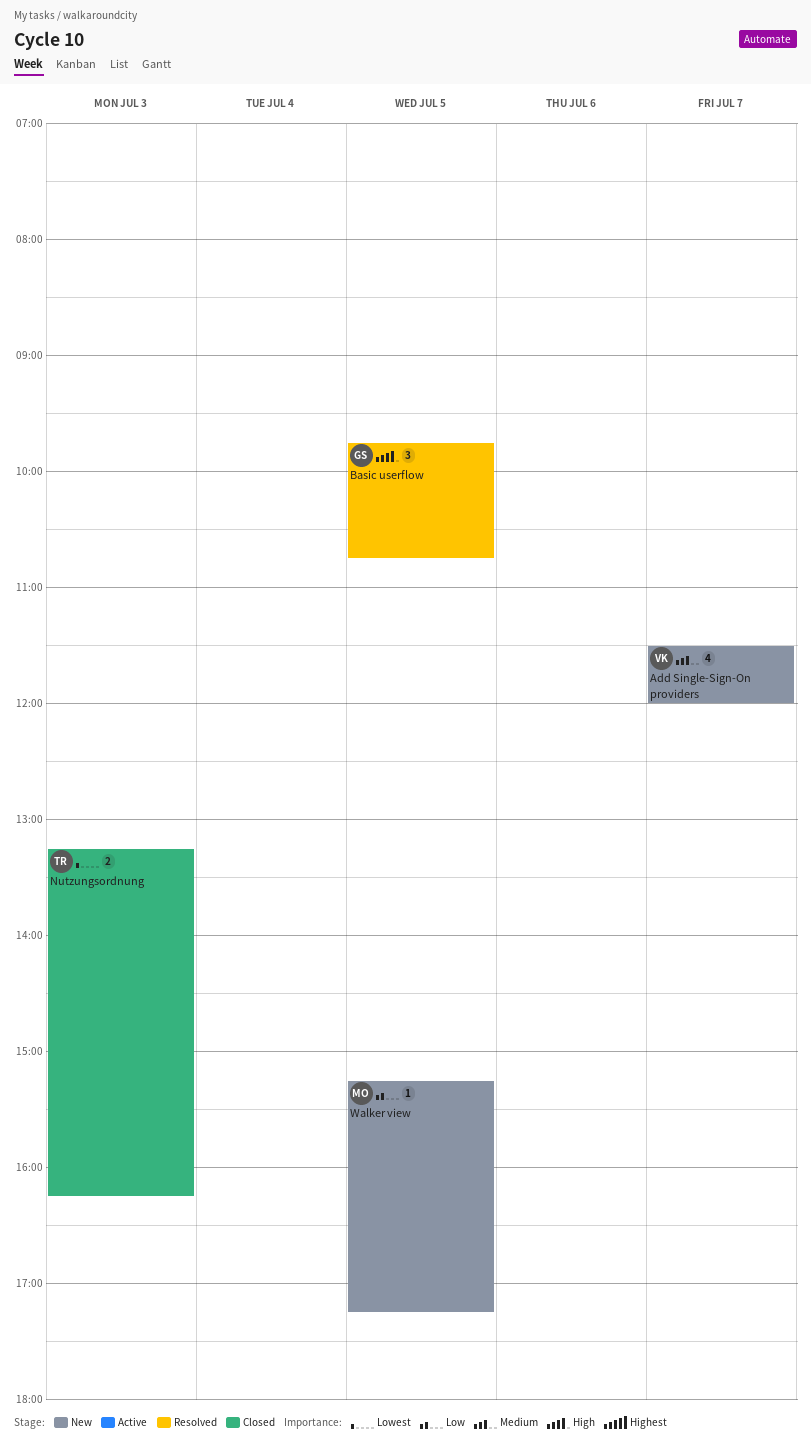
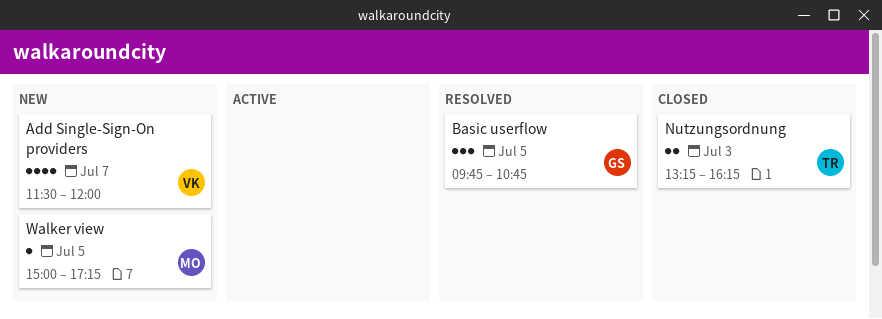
Walker view, begins: 15:15 -> 15:00

